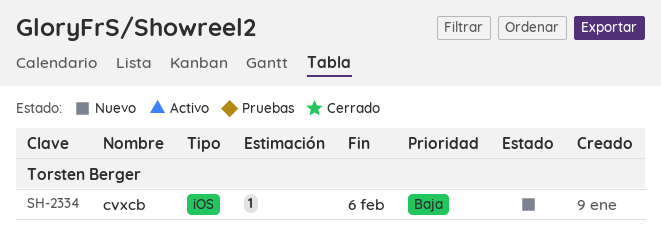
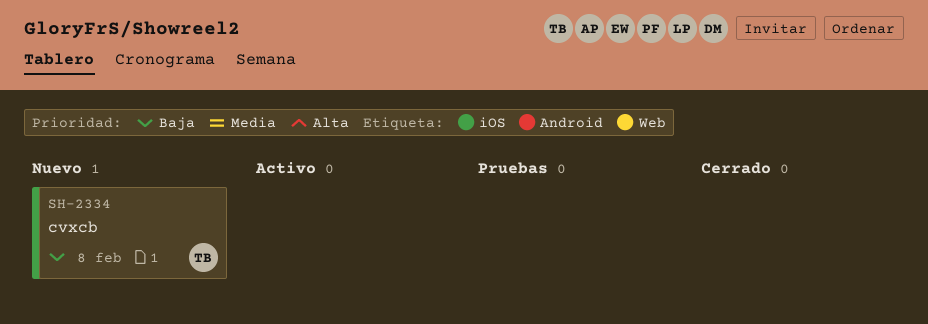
SH-2334, due: Feb 6 -> Feb 8

